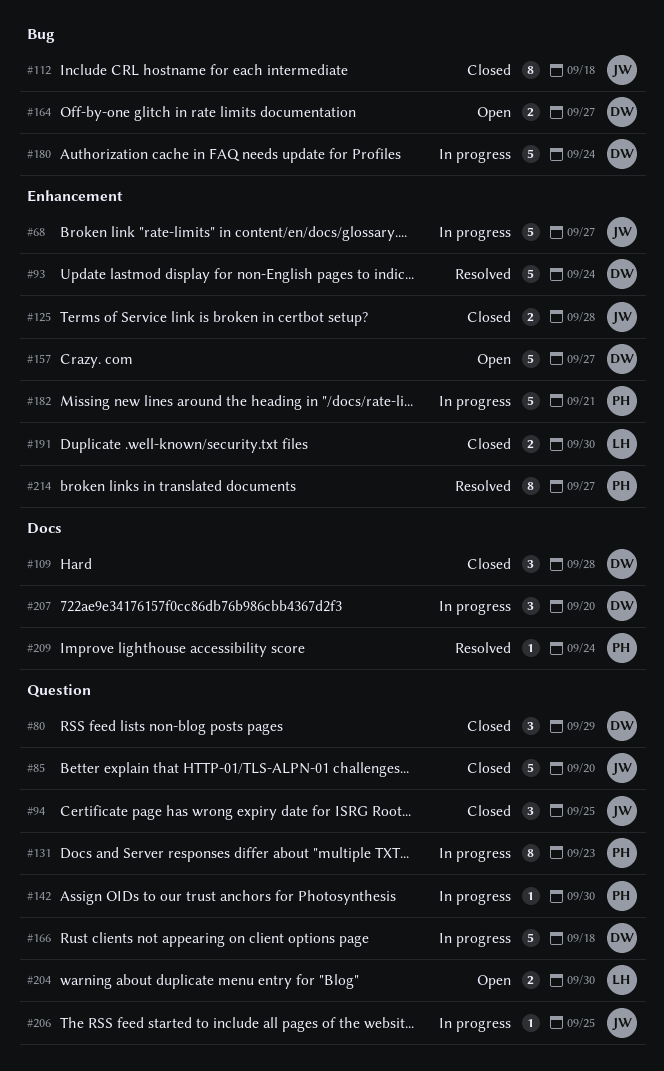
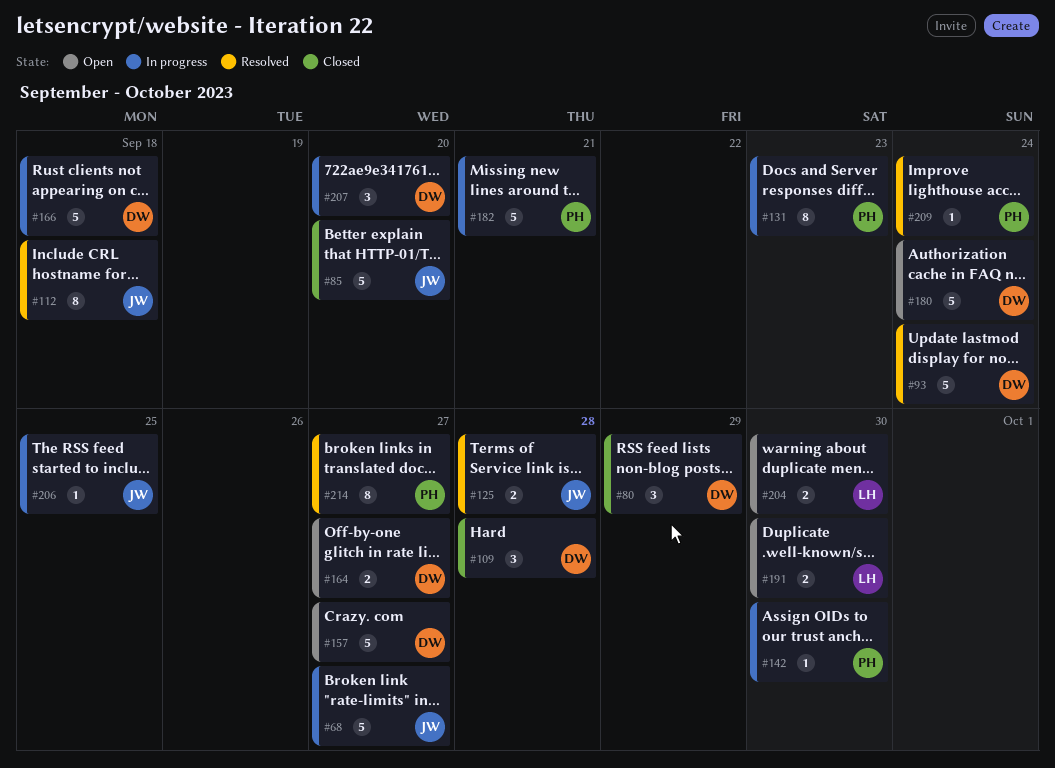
#94: present -> none
#112, status: Closed -> Resolved
#125, status: Closed -> Resolved
#180, status: In progress -> Open
#191, status: Closed -> Open

